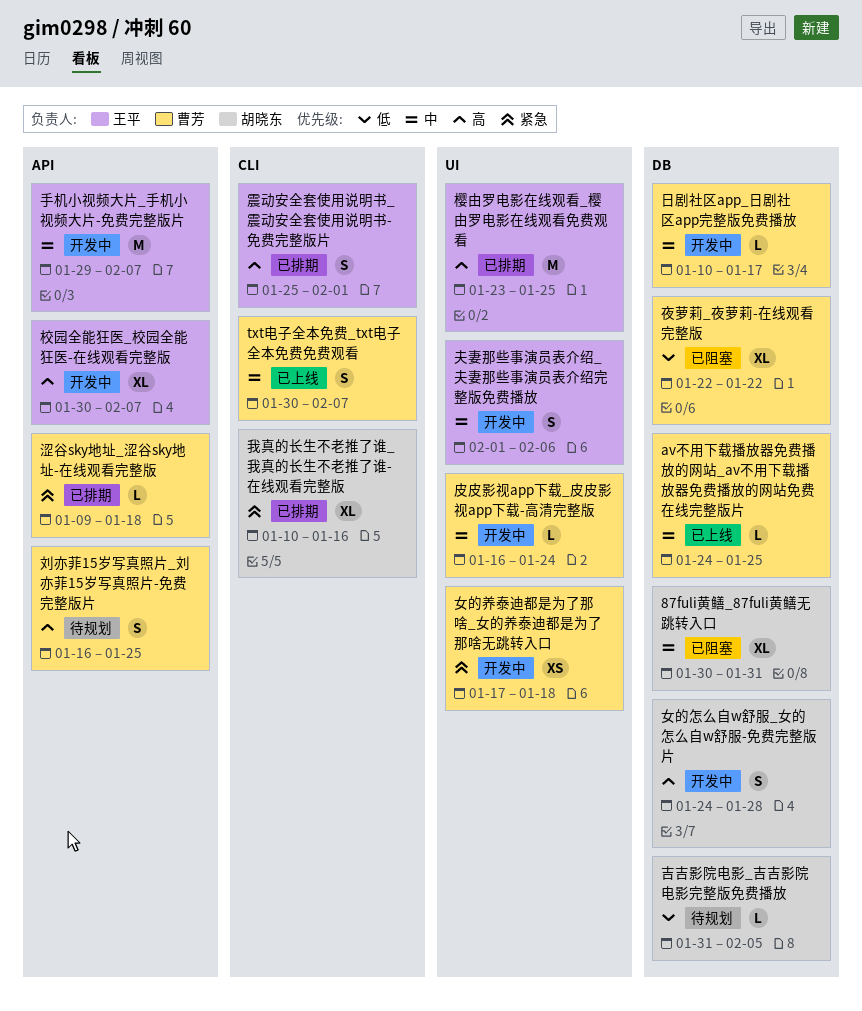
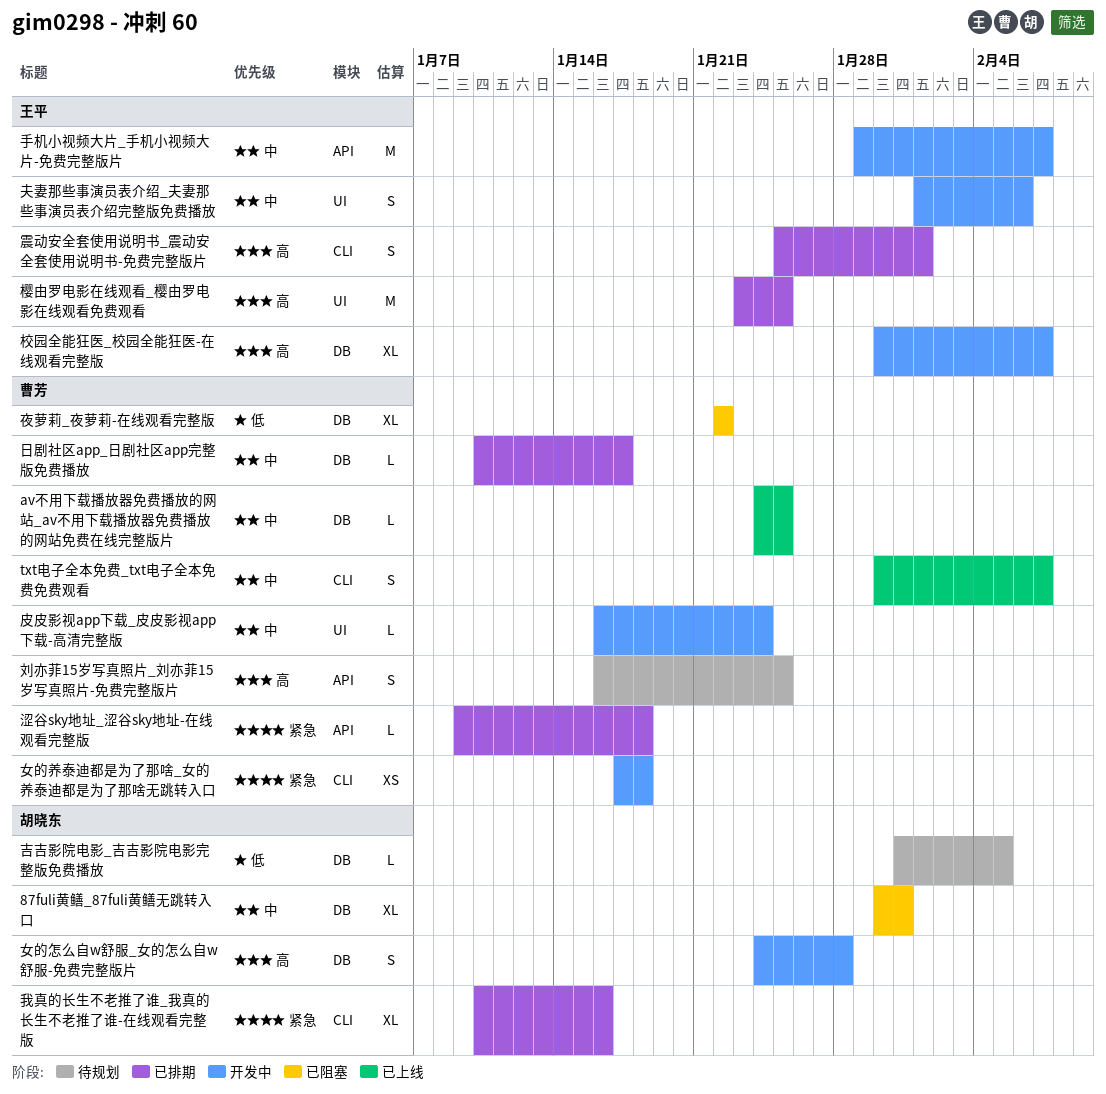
女的养泰迪都是为了那啥_女的养泰迪都是为了那啥无跳转入口, label: UI -> CLI
日剧社区app_日剧社区app完整版免费播放, status: 开发中 -> 已排期
校园全能狂医_校园全能狂医-在线观看完整版, label: API -> DB

